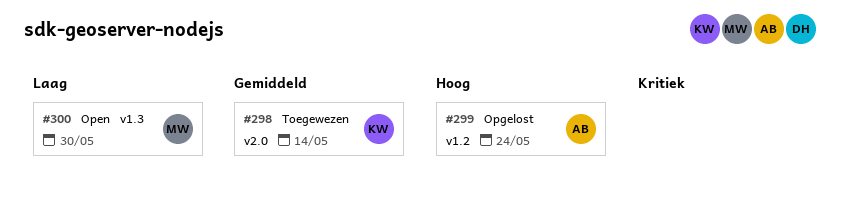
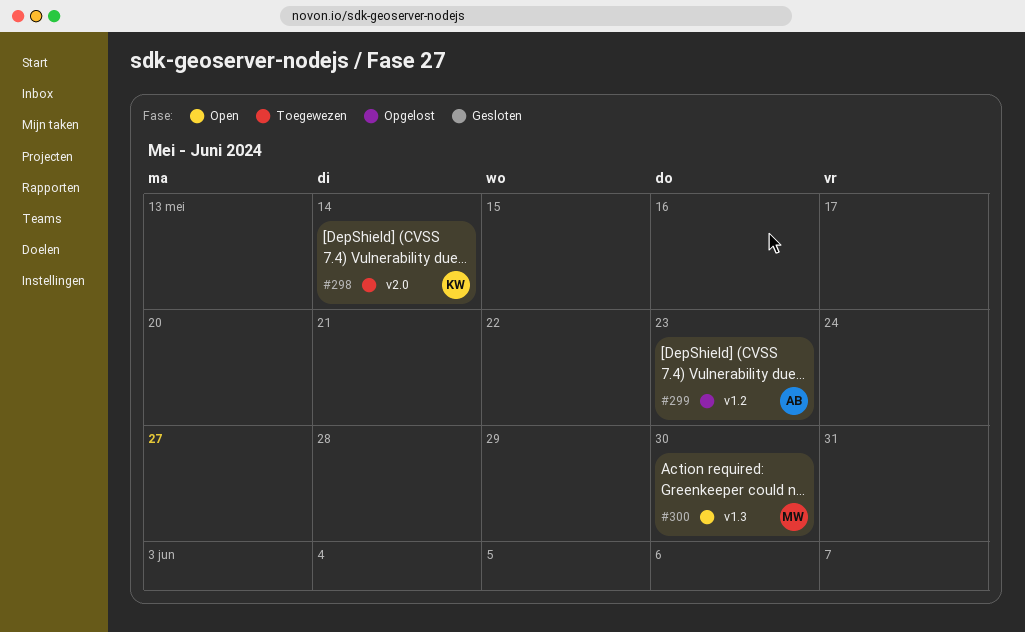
#299, due: May 24 -> May 23

